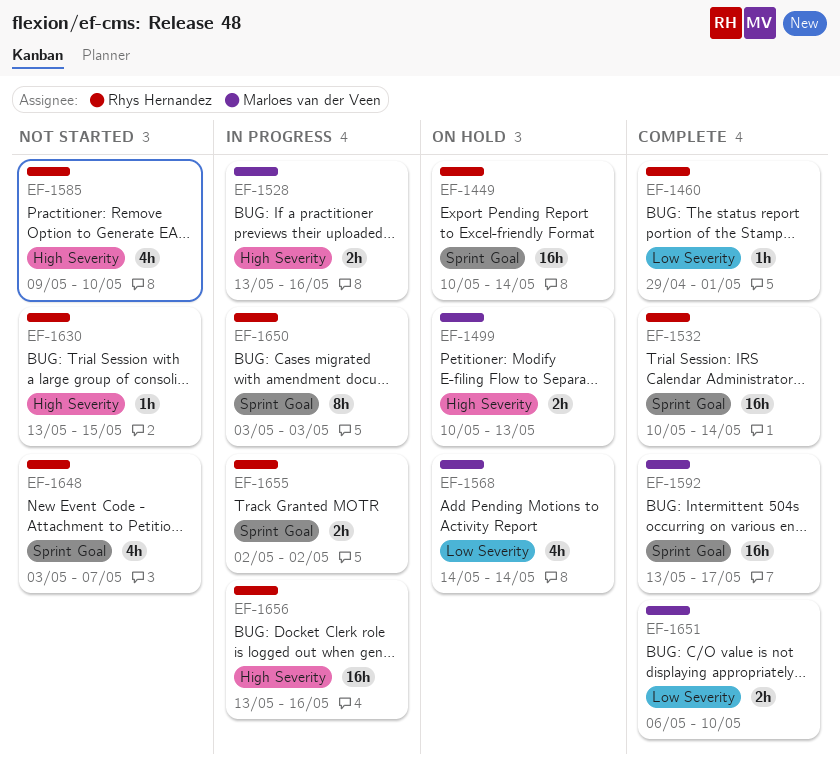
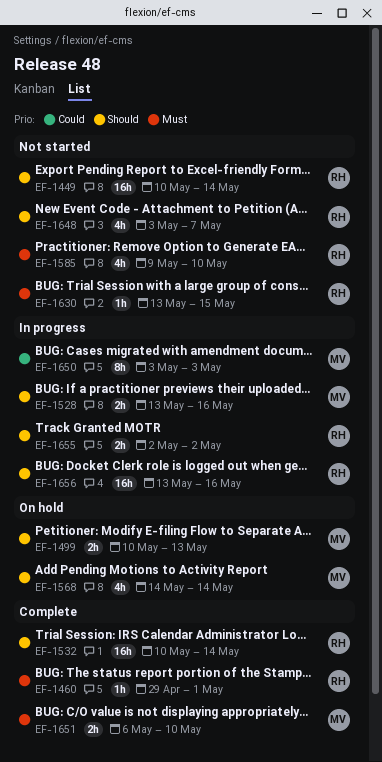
EF-1449, status: On hold -> Not started
EF-1592: present -> none
EF-1650, owner: Rhys Hernandez -> Marloes van der Veen

